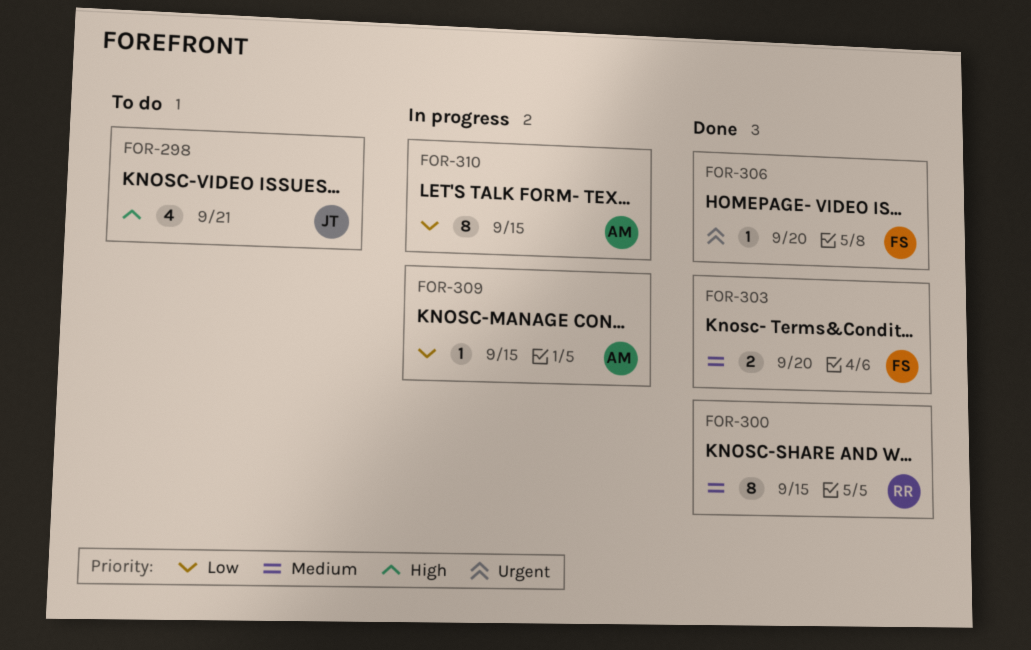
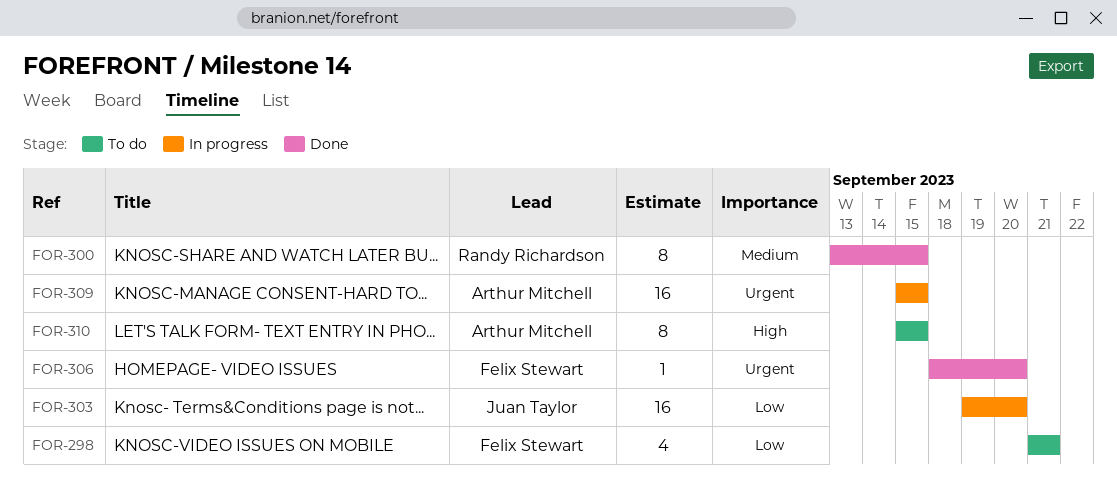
FOR-298, owner: Juan Taylor -> Felix Stewart
FOR-298, priority: High -> Low
FOR-303, status: Done -> In progress
FOR-303, owner: Felix Stewart -> Juan Taylor
FOR-303, priority: Medium -> Low
FOR-303, estimate: 2 -> 16
FOR-309, priority: Low -> Urgent
FOR-309, estimate: 1 -> 16
FOR-310, status: In progress -> To do
FOR-310, priority: Low -> High

